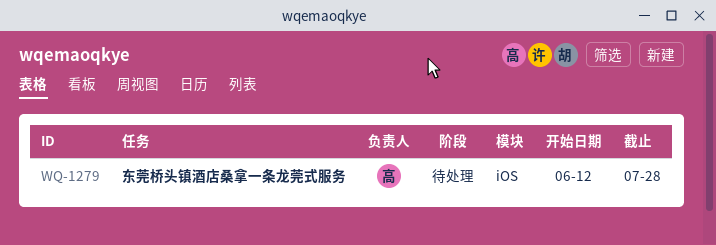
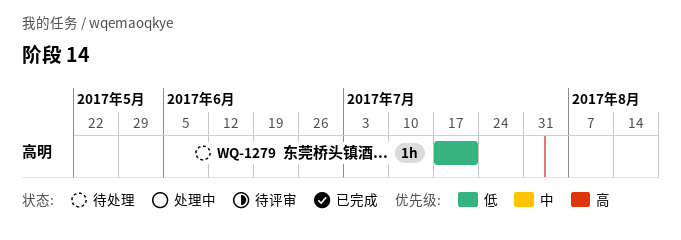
WQ-1279, start: Jun 12 -> Jul 17
WQ-1279, due: Jul 28 -> Jul 21

